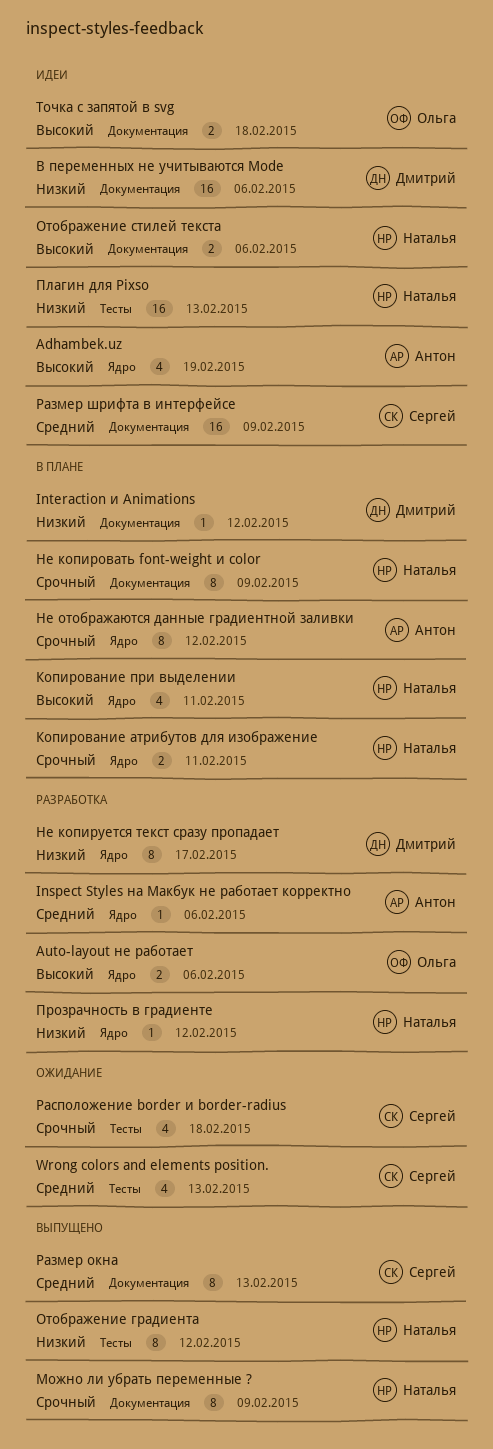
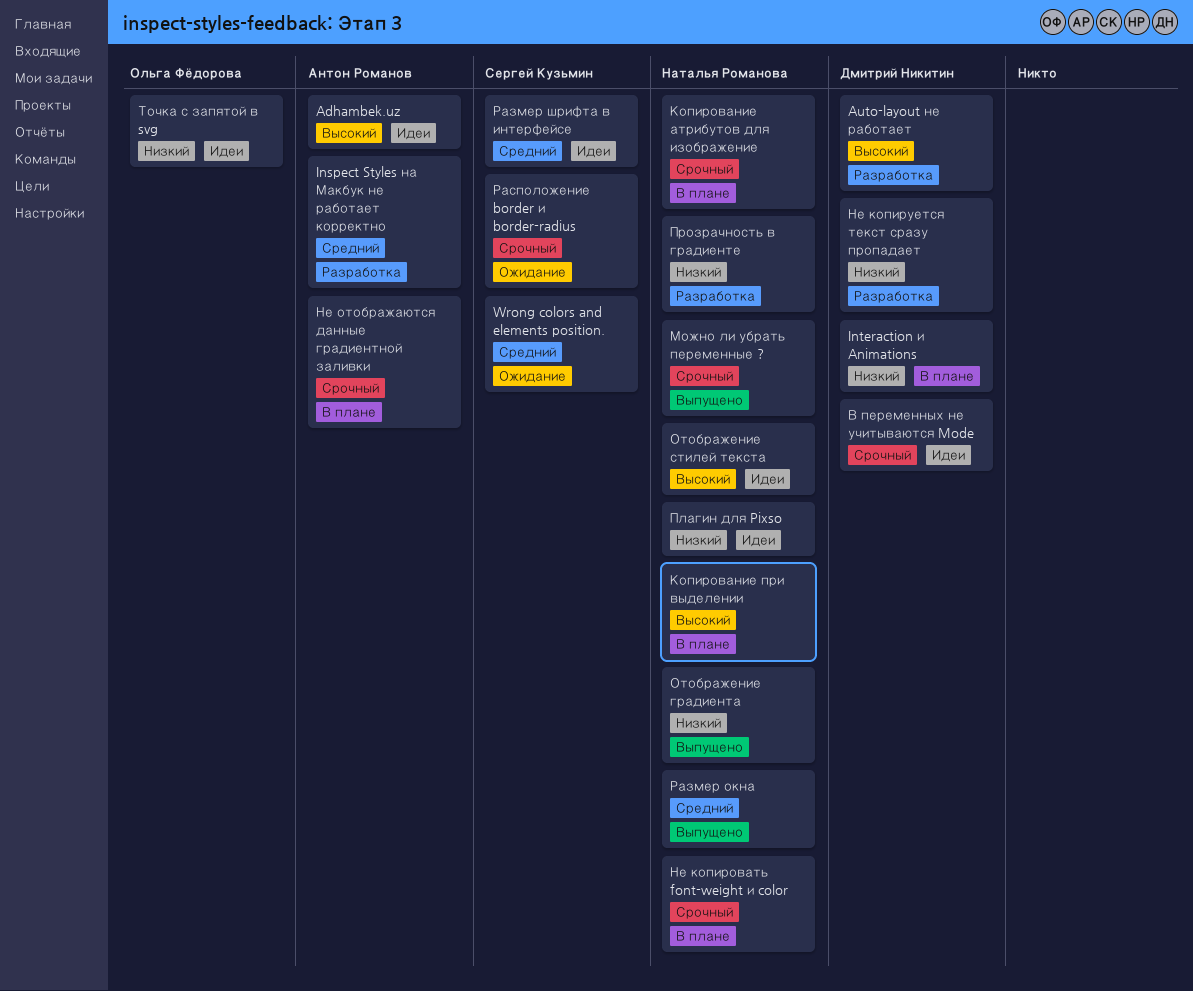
Auto-layout не работает, owner: Ольга Фёдорова -> Дмитрий Никитин
В переменных не учитываются Mode, priority: Низкий -> Срочный
Размер окна, owner: Сергей Кузьмин -> Наталья Романова
Точка с запятой в svg, priority: Высокий -> Низкий

